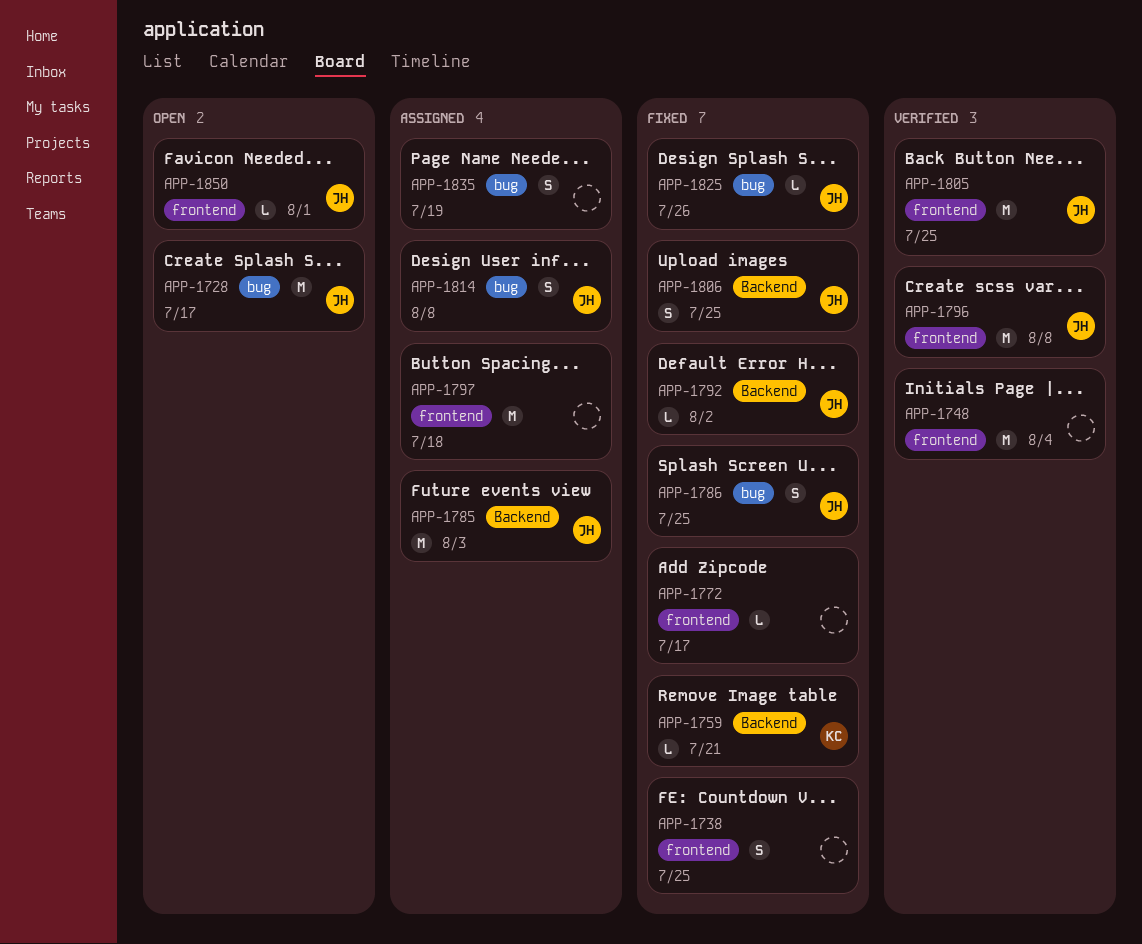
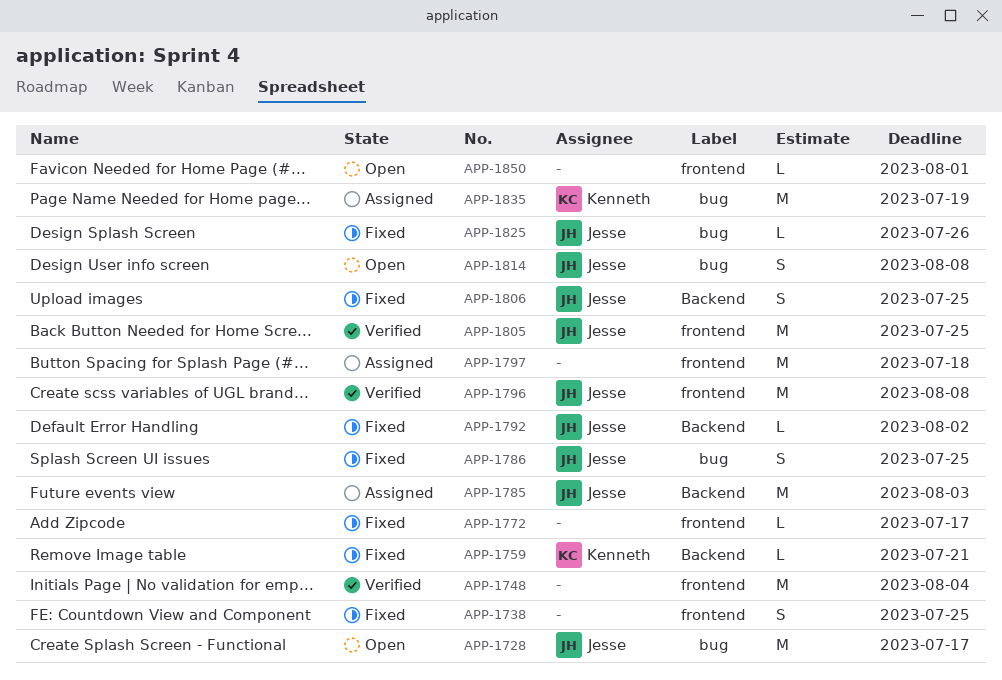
APP-1814, status: Assigned -> Open
APP-1835, owner: none -> Kenneth
APP-1835, estimate: S -> M
APP-1850, owner: Jesse -> none

